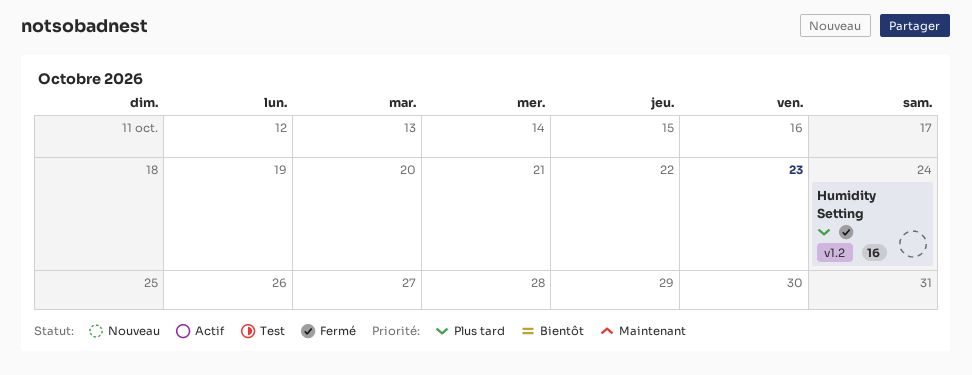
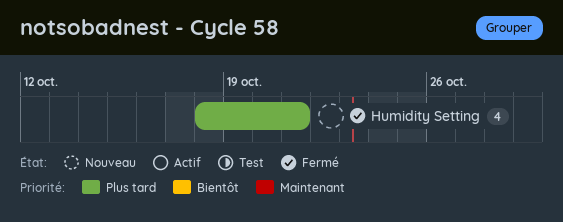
Humidity Setting, estimate: 16 -> 4
Humidity Setting, due: Oct 24 -> Oct 21

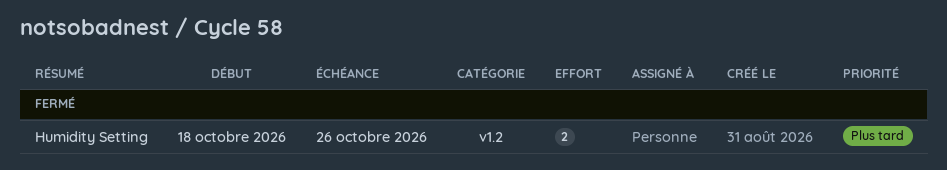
Humidity Setting, estimate: 4 -> 2
Humidity Setting, due: Oct 21 -> Oct 26

